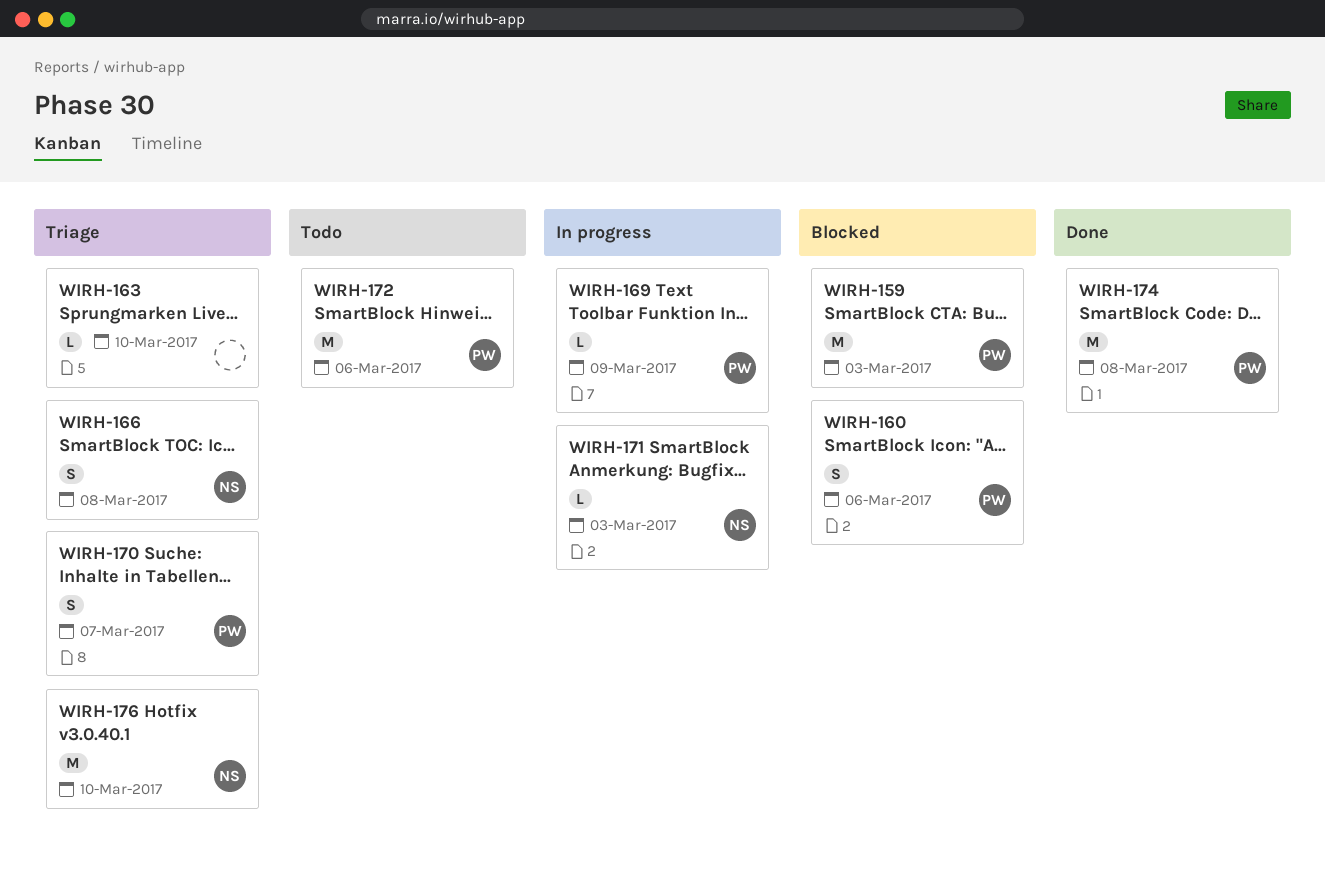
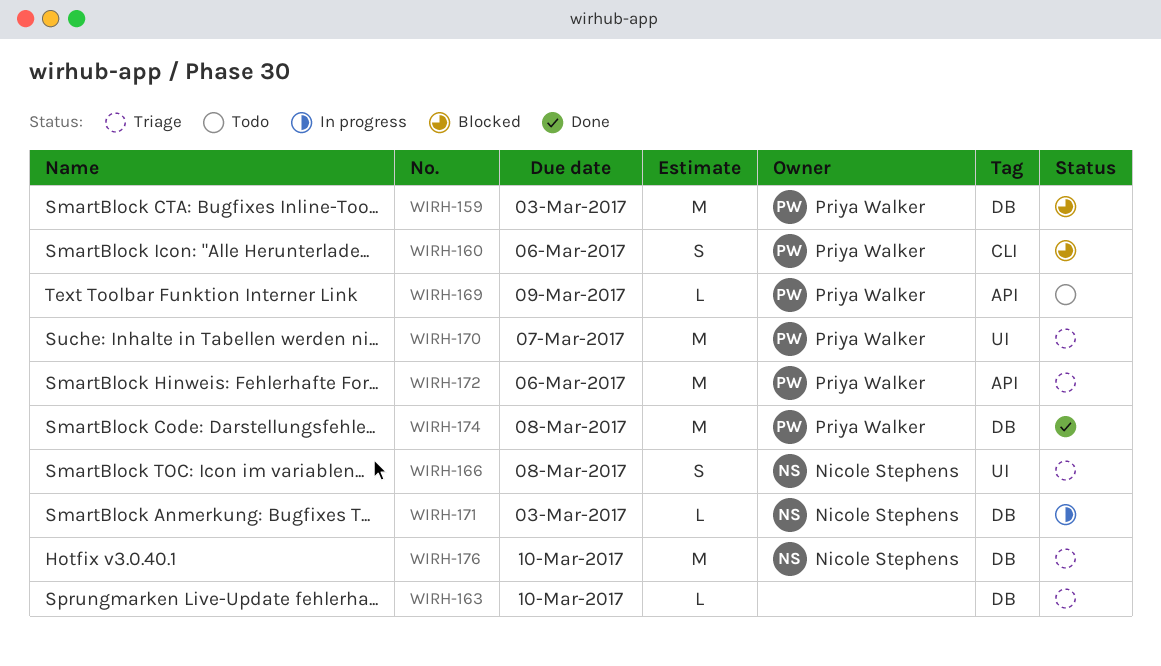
WIRH-169, status: In progress -> Todo
WIRH-170, estimate: S -> M
WIRH-172, status: Todo -> Triage

